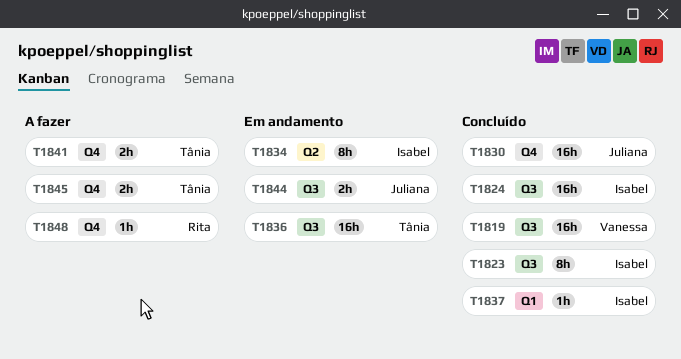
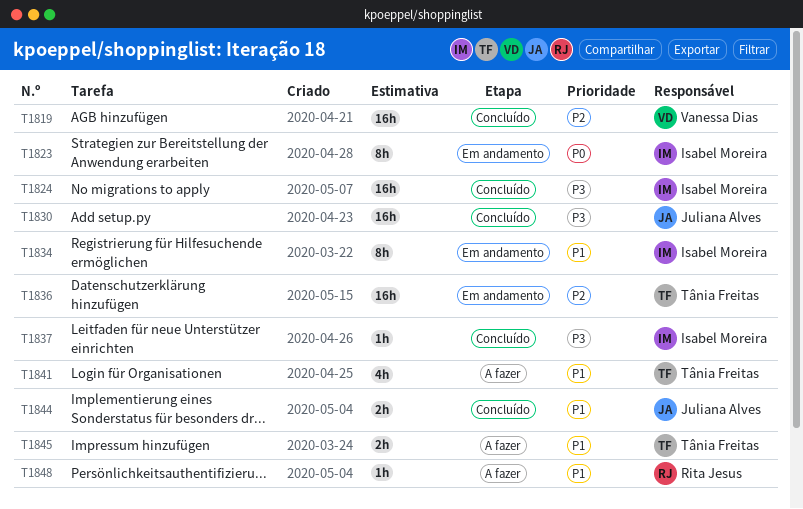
T1823, status: Concluído -> Em andamento
T1841, estimate: 2h -> 4h
T1844, status: Em andamento -> Concluído

